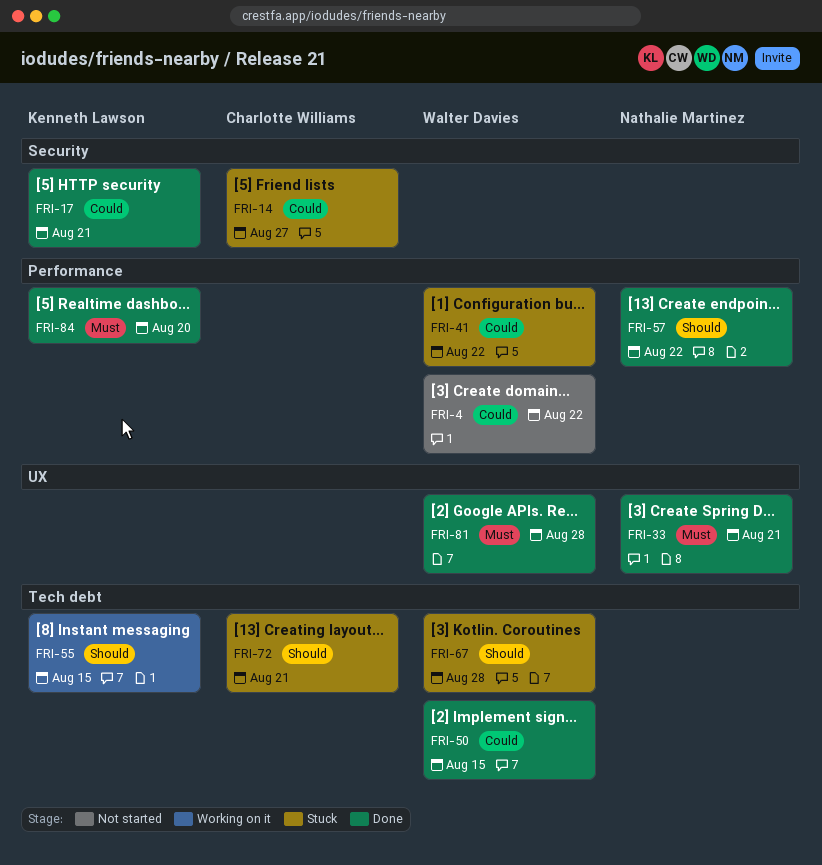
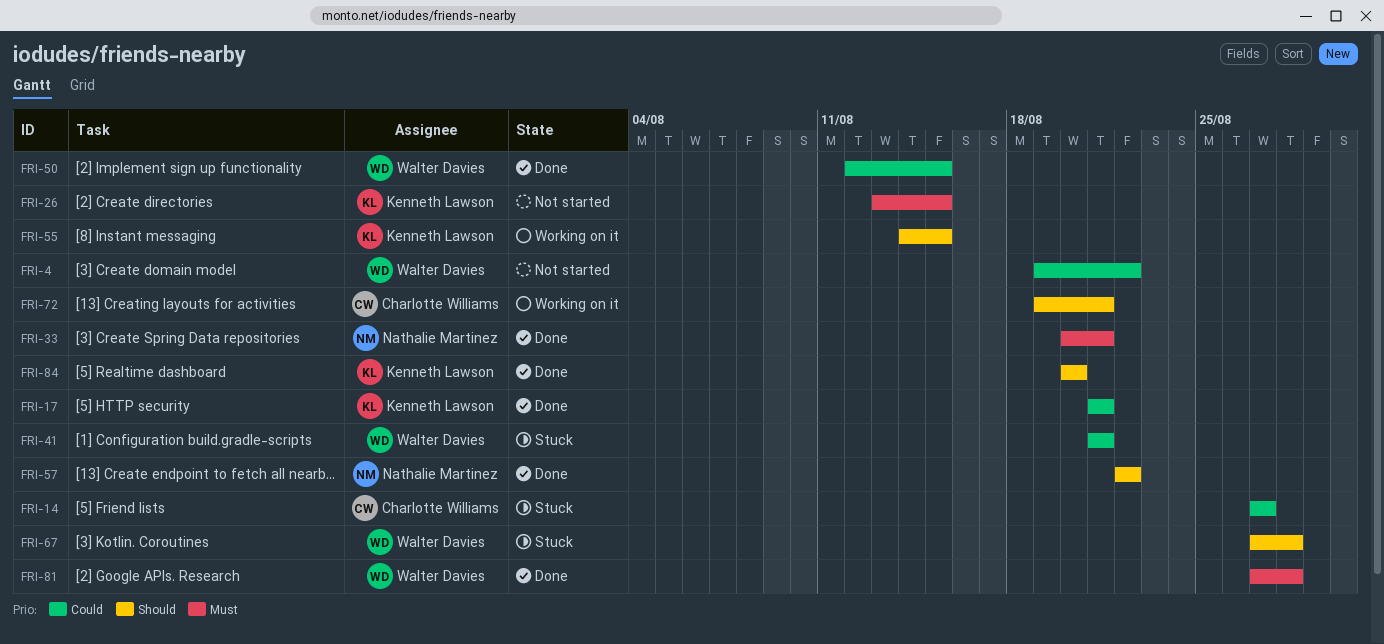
FRI-26: none -> present
FRI-41, due: Aug 22 -> Aug 21
FRI-72, status: Stuck -> Working on it
FRI-84, priority: Must -> Should

